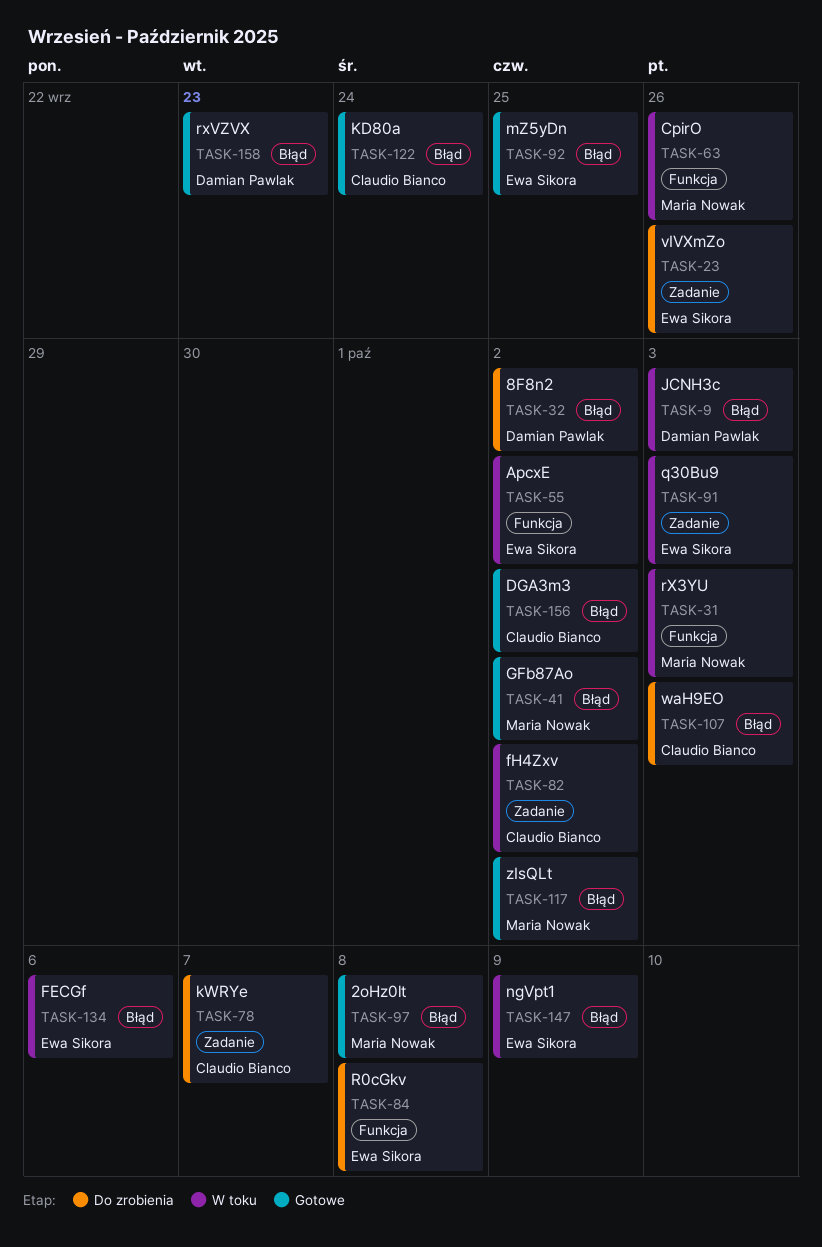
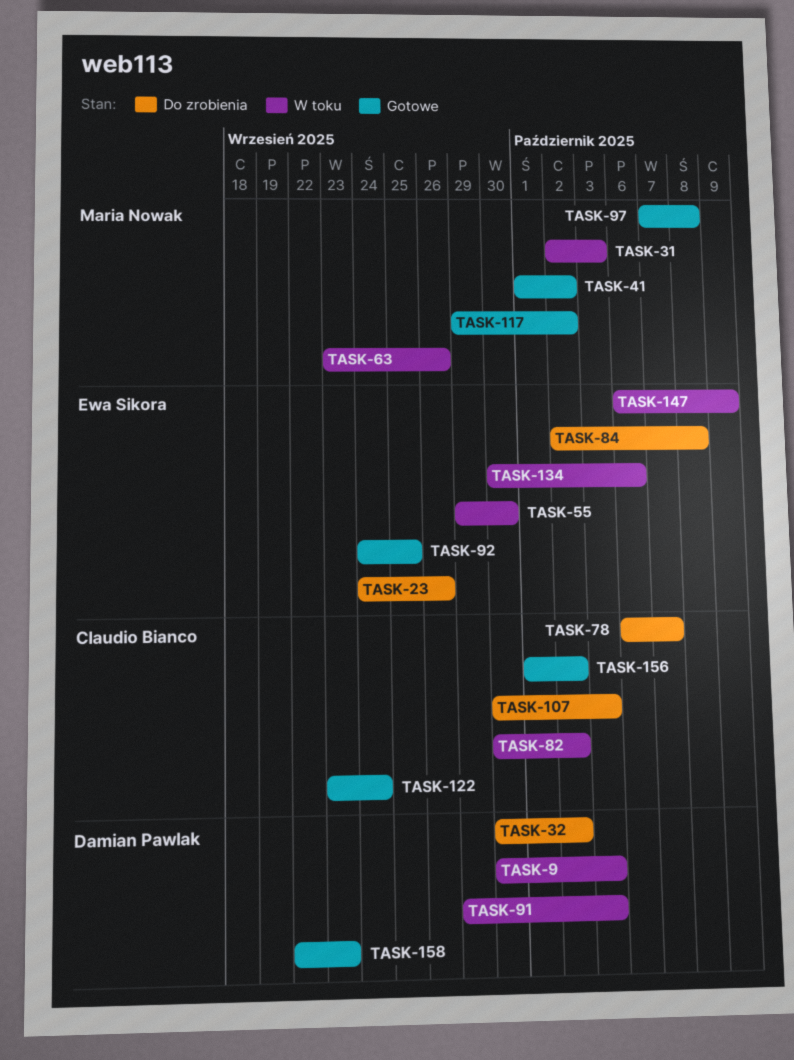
TASK-55, due: Oct 2 -> Sep 30
TASK-91, owner: Ewa Sikora -> Damian Pawlak

